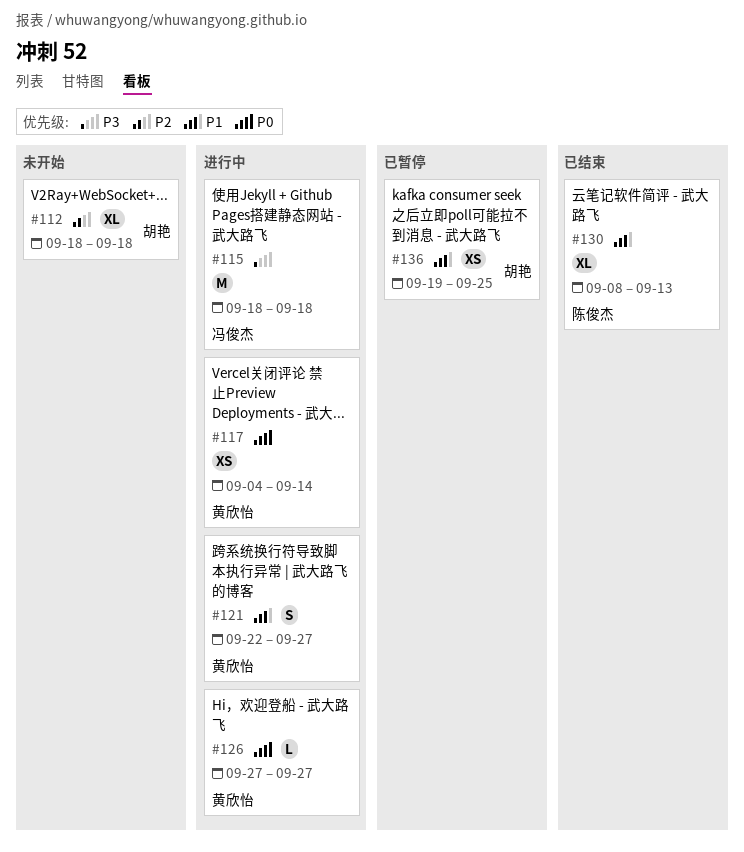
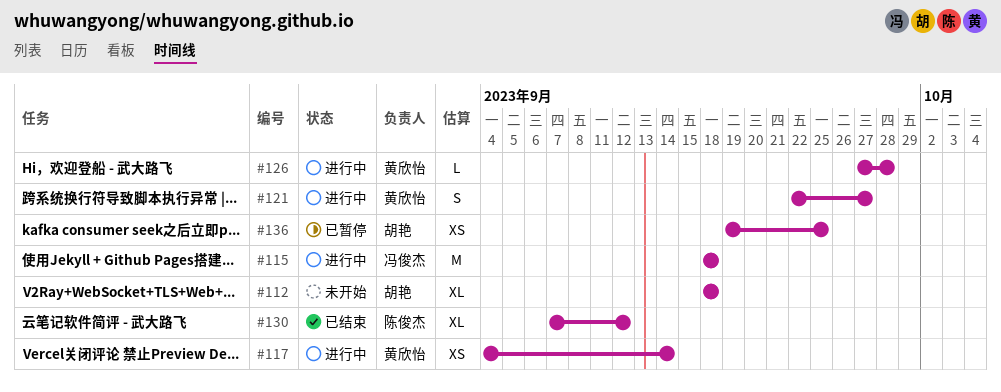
#126, due: Sep 27 -> Sep 28
#130, start: Sep 8 -> Sep 7
#130, due: Sep 13 -> Sep 12

